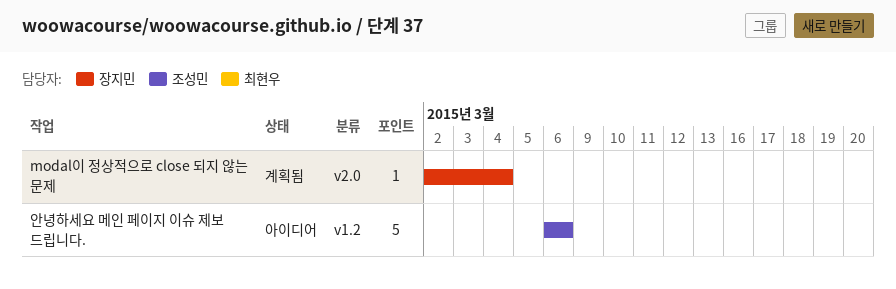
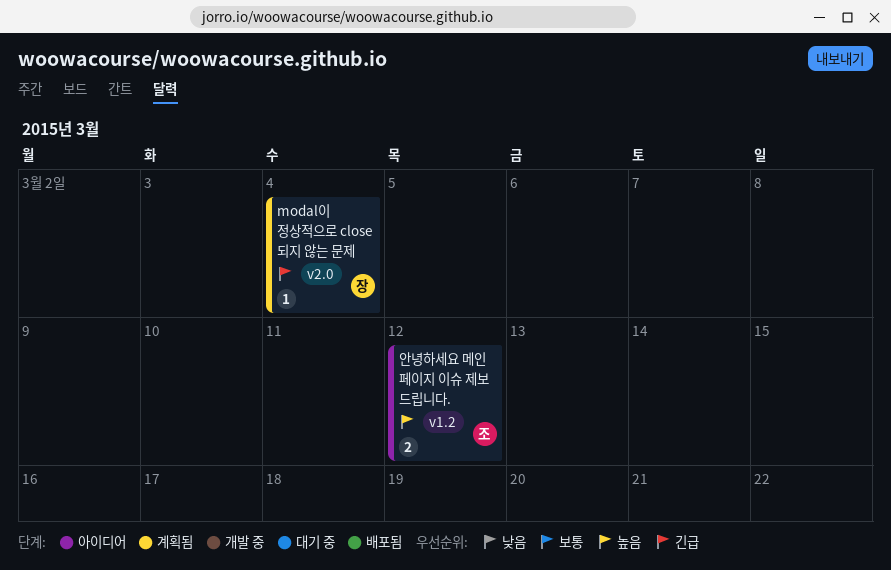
안녕하세요 메인 페이지 이슈 제보 드립니다., estimate: 5 -> 2
안녕하세요 메인 페이지 이슈 제보 드립니다., due: Mar 6 -> Mar 12

